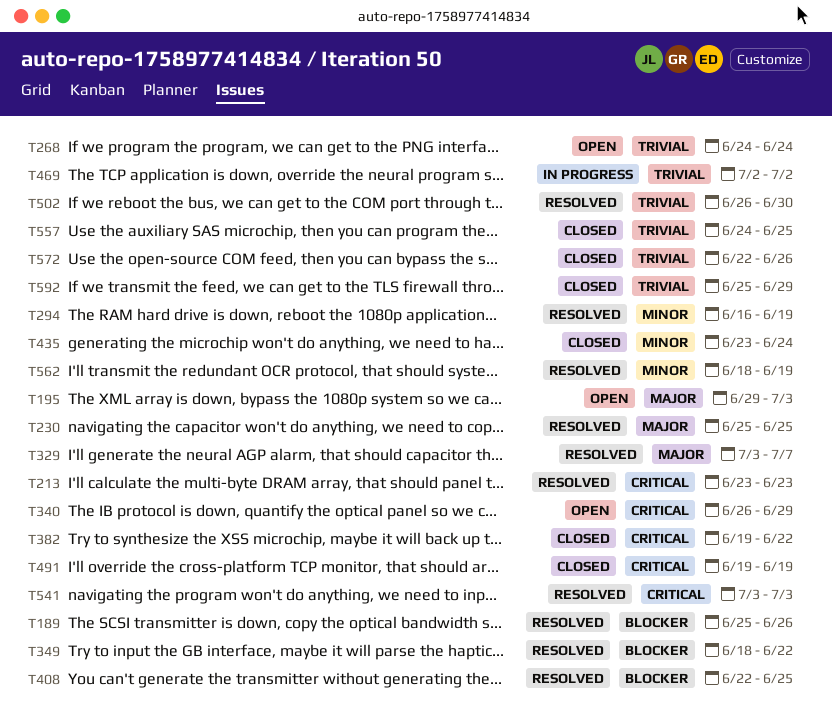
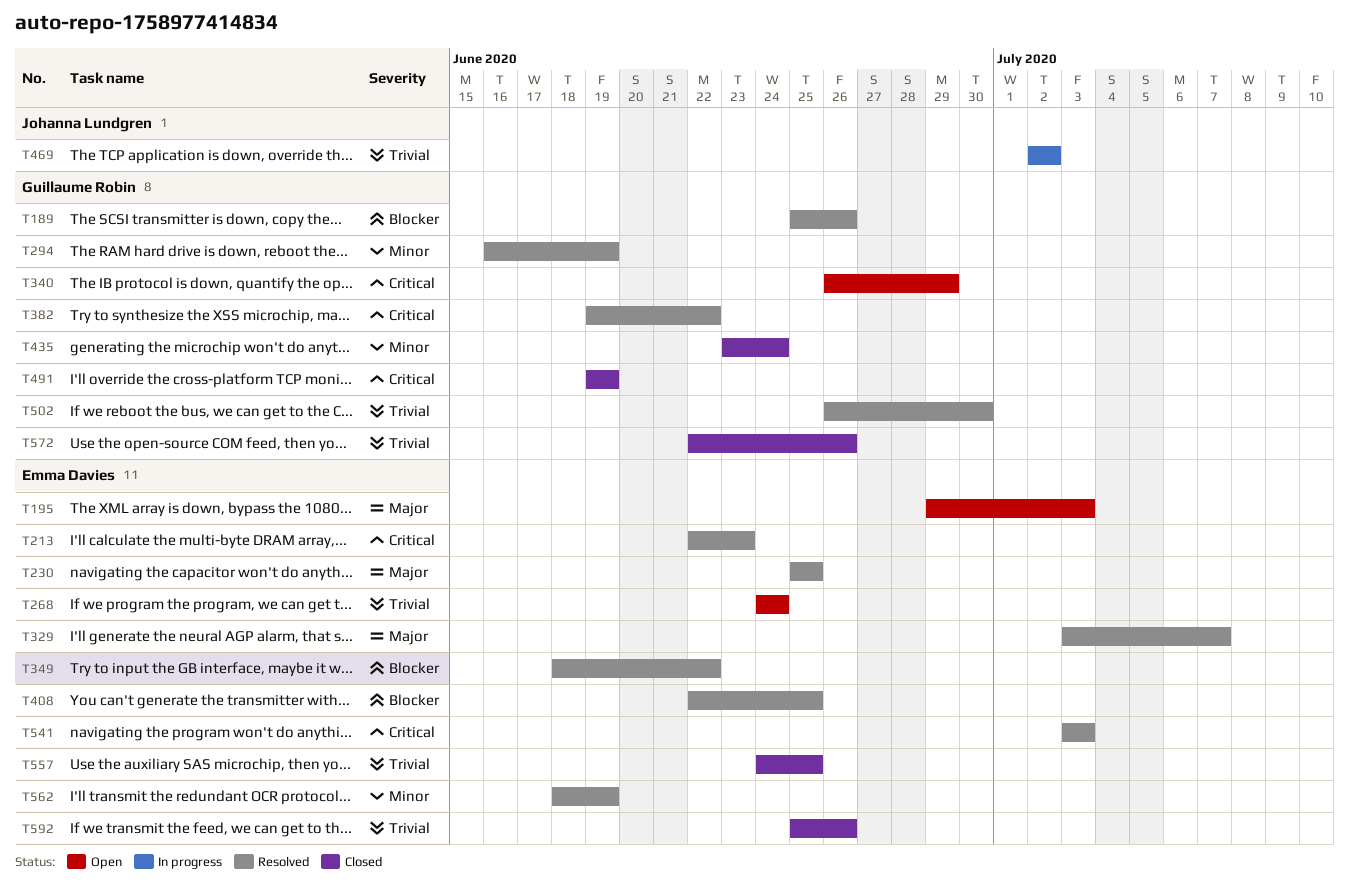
T213, start: Jun 23 -> Jun 22
T382, status: Closed -> Resolved
T592, due: Jun 29 -> Jun 26

